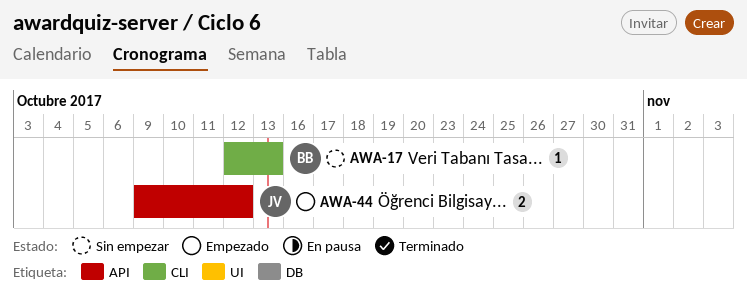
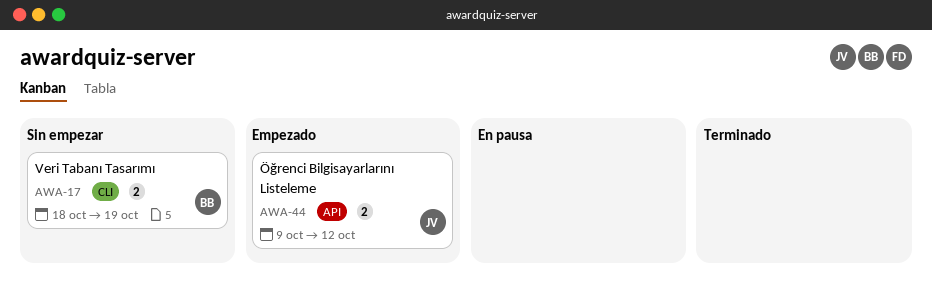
AWA-17, estimate: 1 -> 2
AWA-17, start: Oct 12 -> Oct 18
AWA-17, due: Oct 13 -> Oct 19

